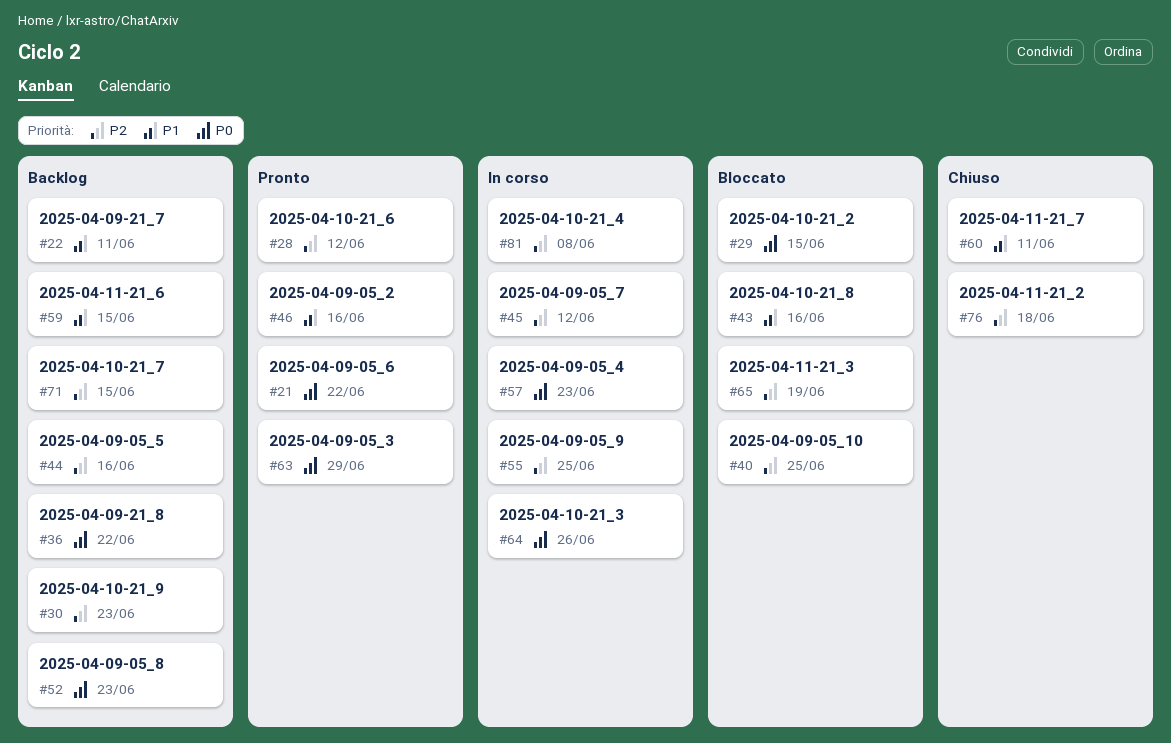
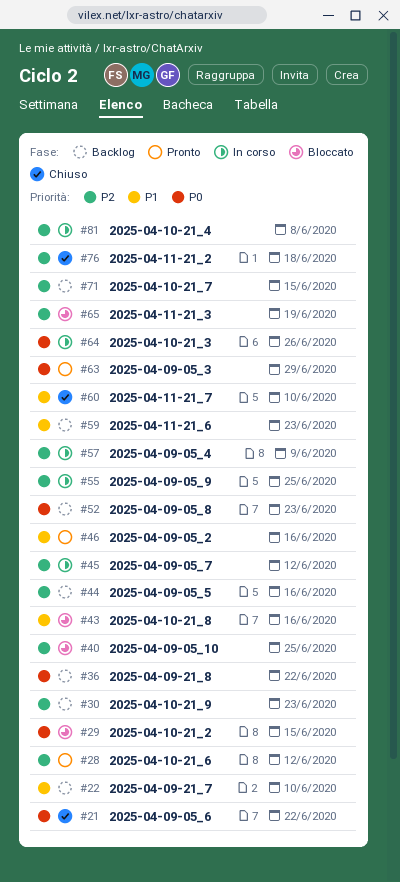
#21, status: Pronto -> Chiuso
#22, due: Jun 11 -> Jun 10
#57, priority: P0 -> P2
#57, due: Jun 23 -> Jun 9
#59, due: Jun 15 -> Jun 23
#60, due: Jun 11 -> Jun 10

